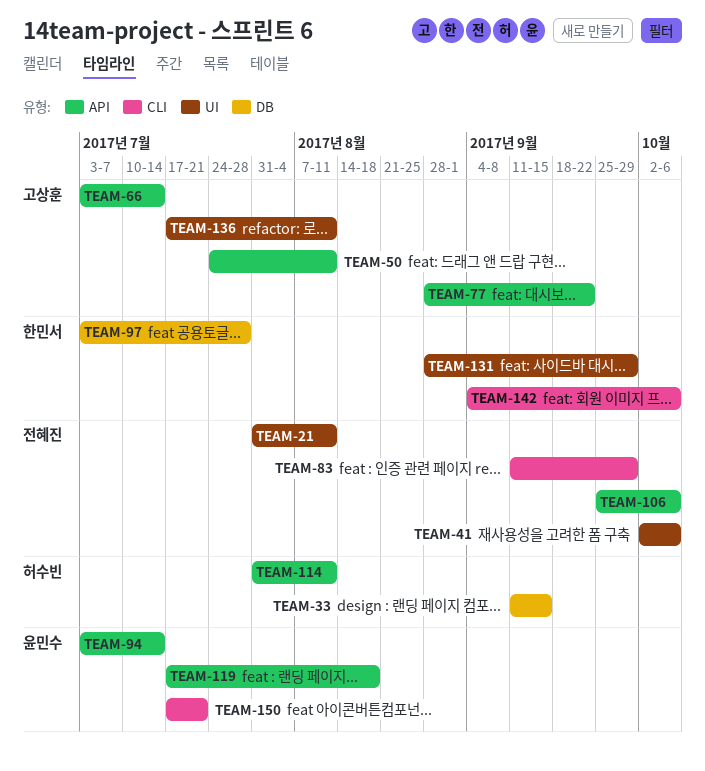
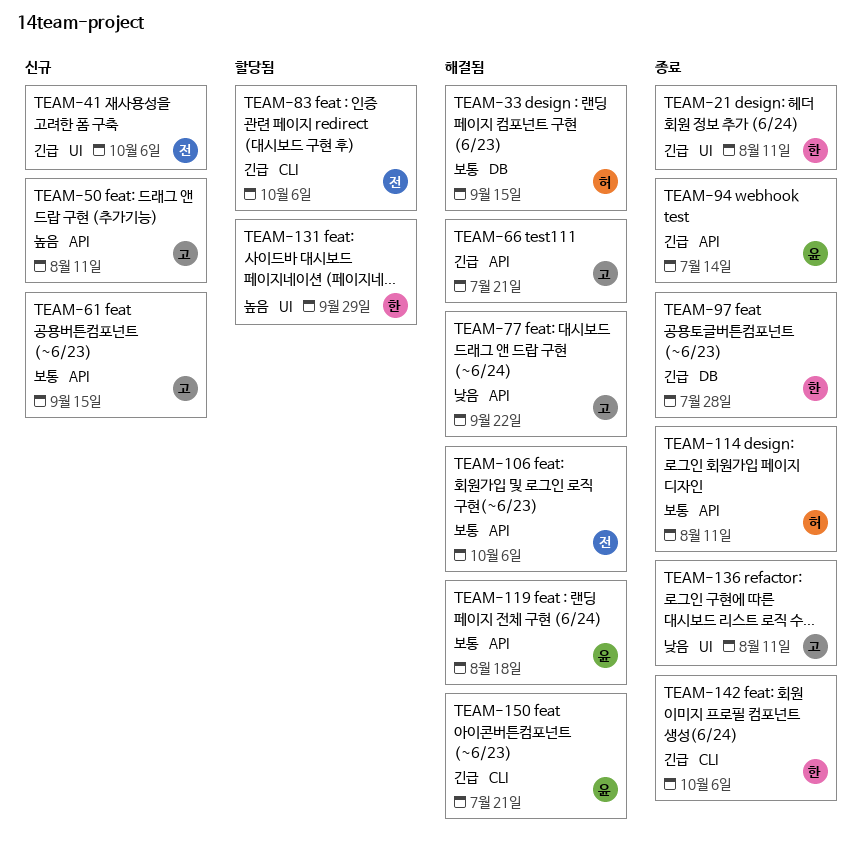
TEAM-21, owner: 전혜진 -> 한민서
TEAM-61: none -> present
TEAM-66, due: Jul 14 -> Jul 21
TEAM-83, due: Sep 29 -> Oct 6

